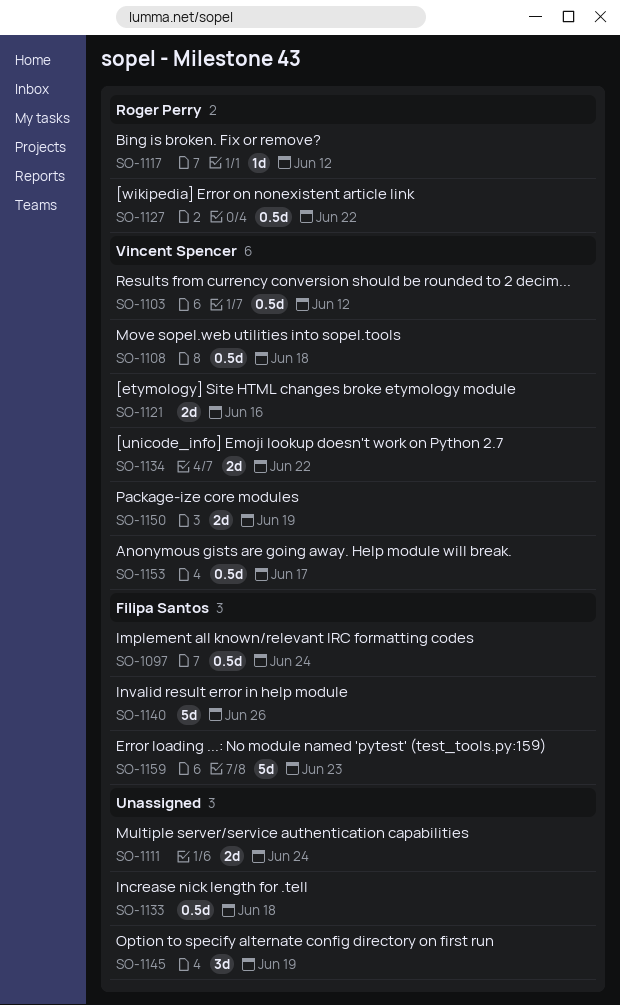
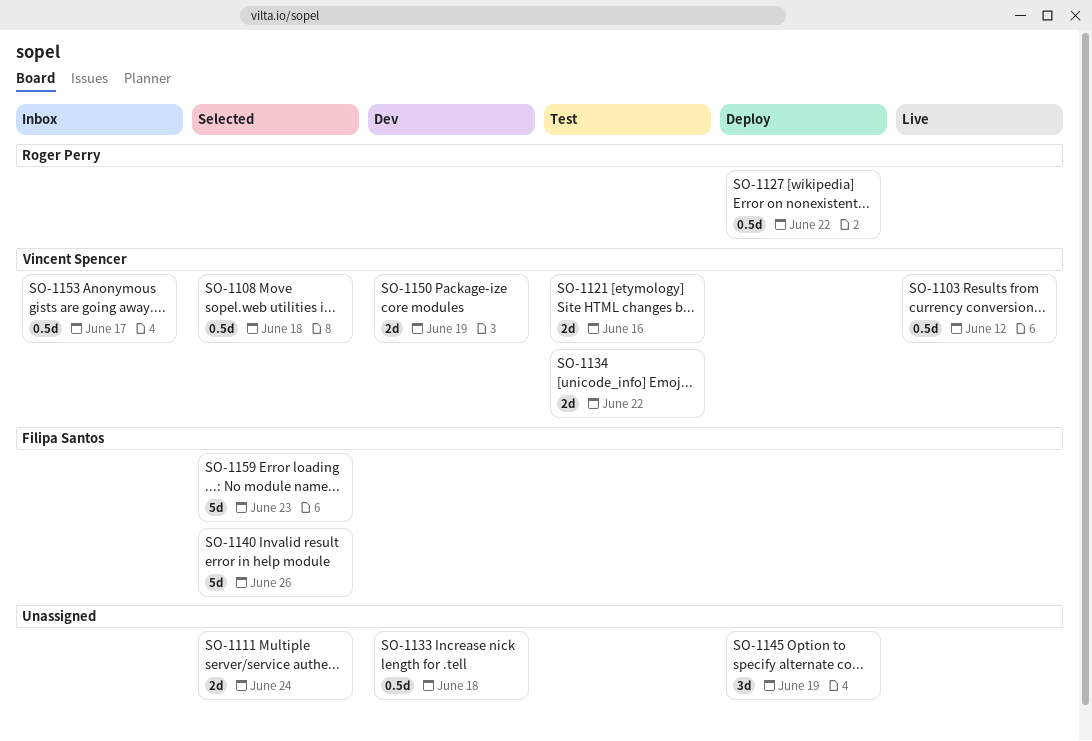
SO-1097: present -> none
SO-1117: present -> none

